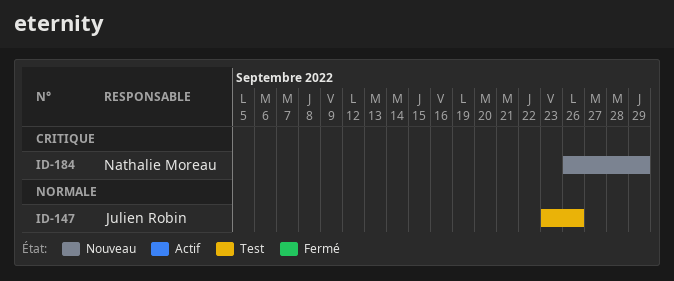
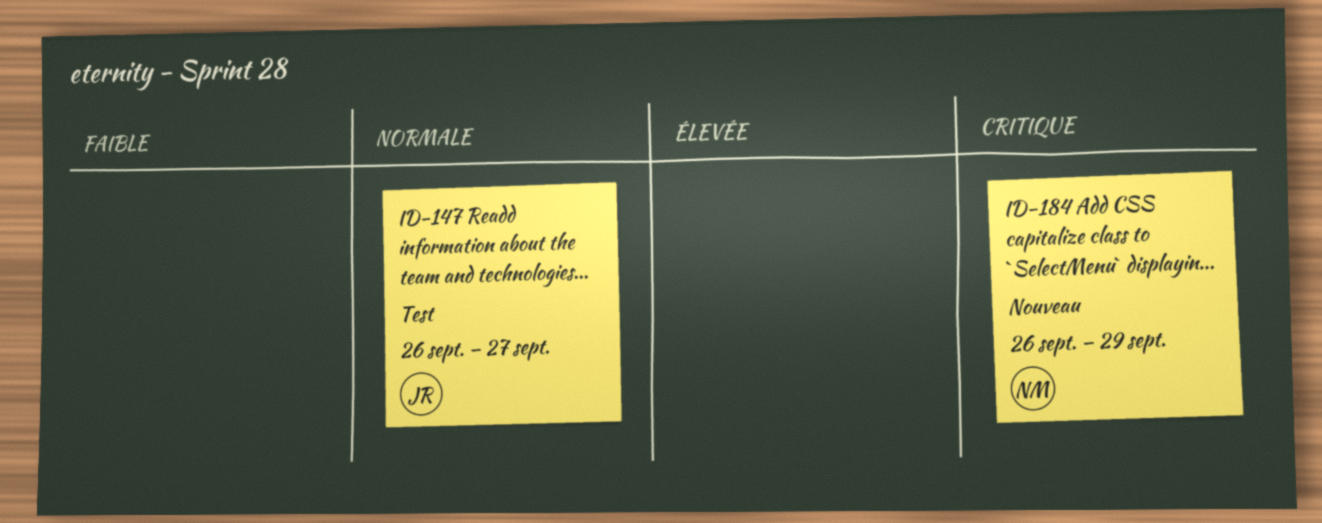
ID-147, start: Sep 23 -> Sep 26
ID-147, due: Sep 26 -> Sep 27

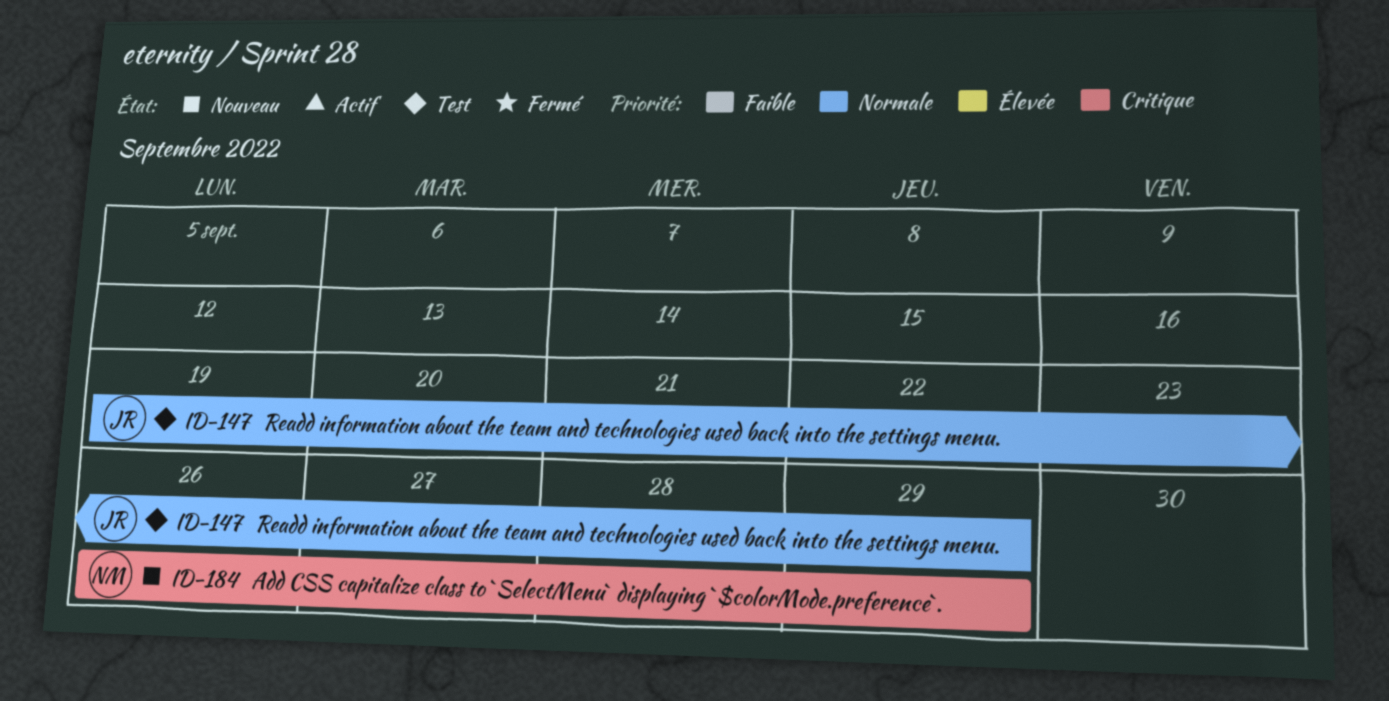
ID-147, start: Sep 26 -> Sep 19
ID-147, due: Sep 27 -> Sep 29

